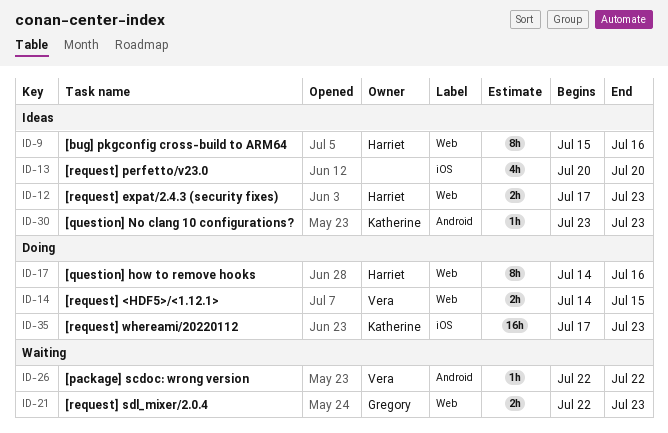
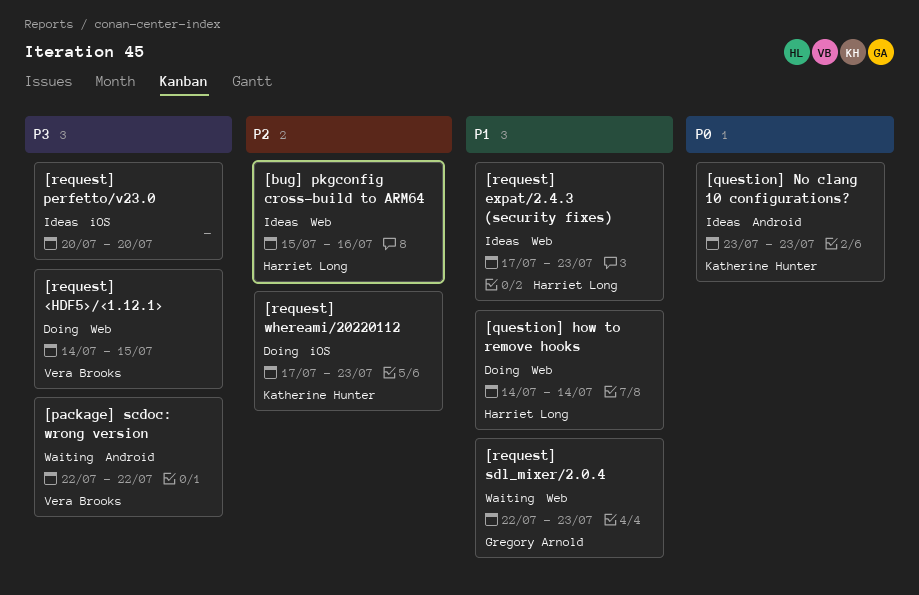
[question] how to remove hooks, due: Jul 16 -> Jul 14

